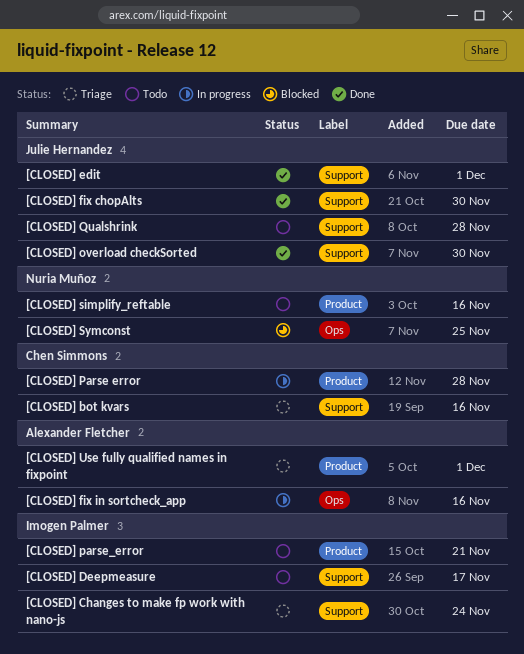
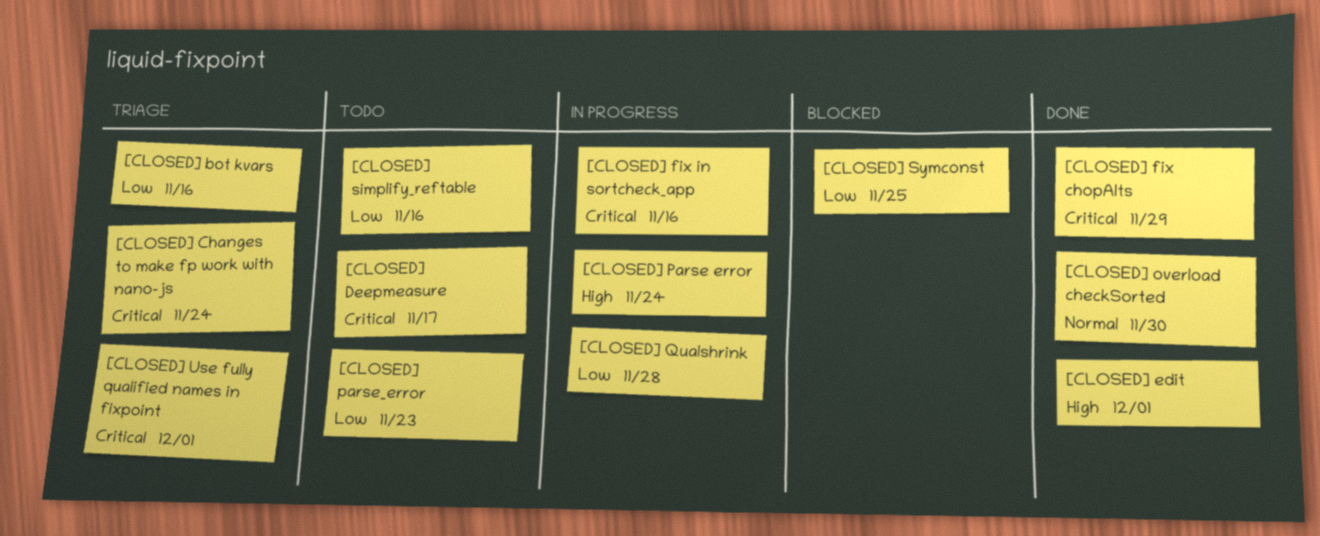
[CLOSED] fix chopAlts, due: Nov 30 -> Nov 29
[CLOSED] Parse error, due: Nov 28 -> Nov 24
[CLOSED] parse_error, due: Nov 21 -> Nov 23
[CLOSED] Qualshrink, status: Todo -> In progress

